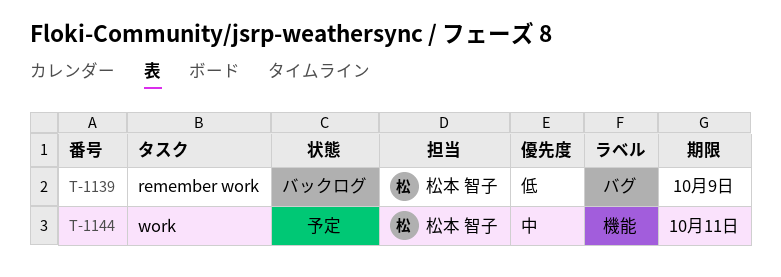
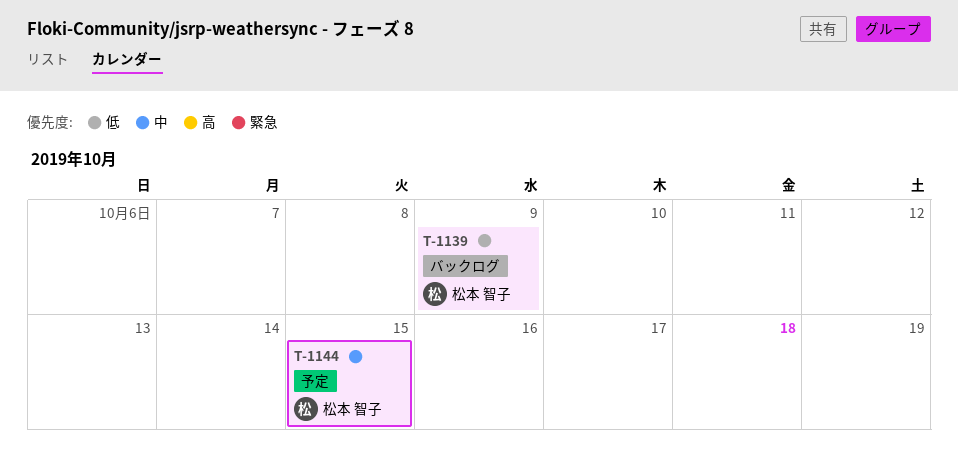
T-1144, due: Oct 11 -> Oct 15

